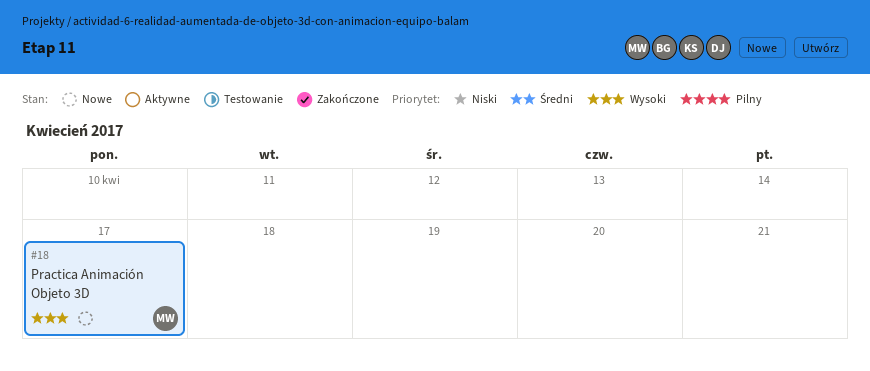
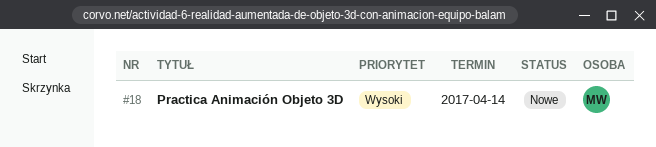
#18, due: Apr 17 -> Apr 14

